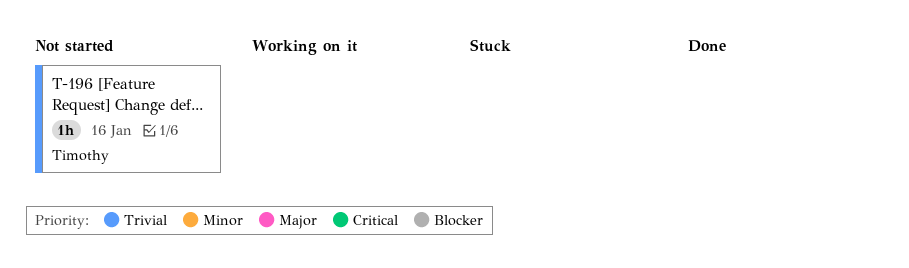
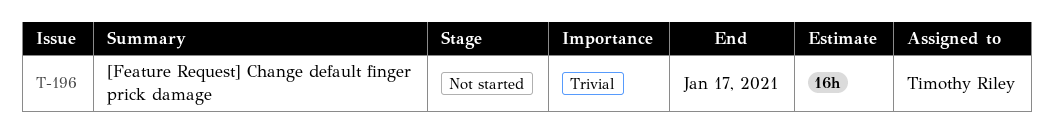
T-196, estimate: 1h -> 16h
T-196, due: Jan 16 -> Jan 17

